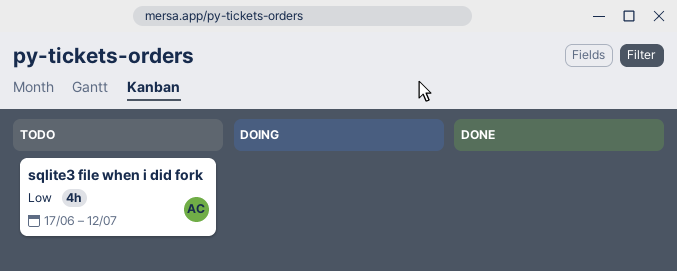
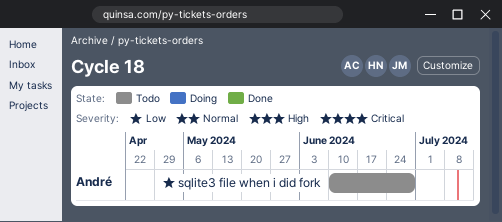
sqlite3 file when i did fork, start: Jun 17 -> Jun 10
sqlite3 file when i did fork, due: Jul 12 -> Jun 28

